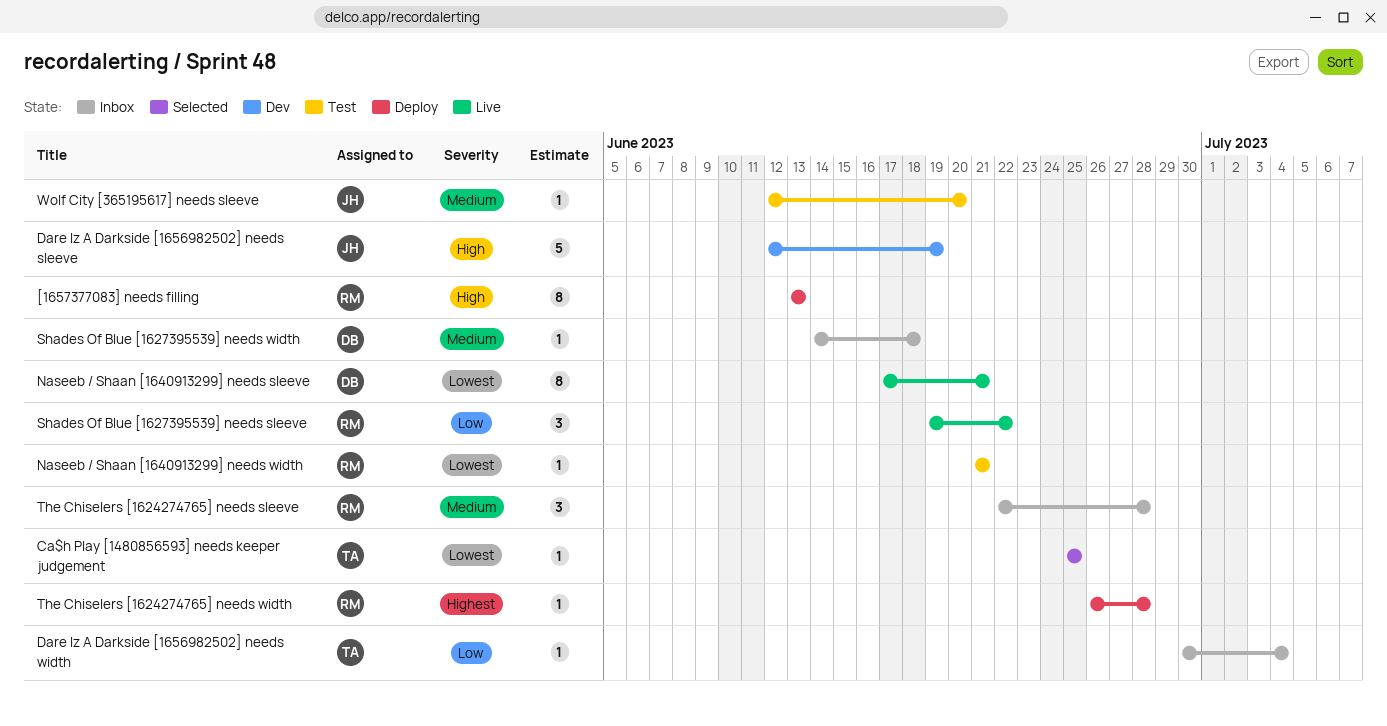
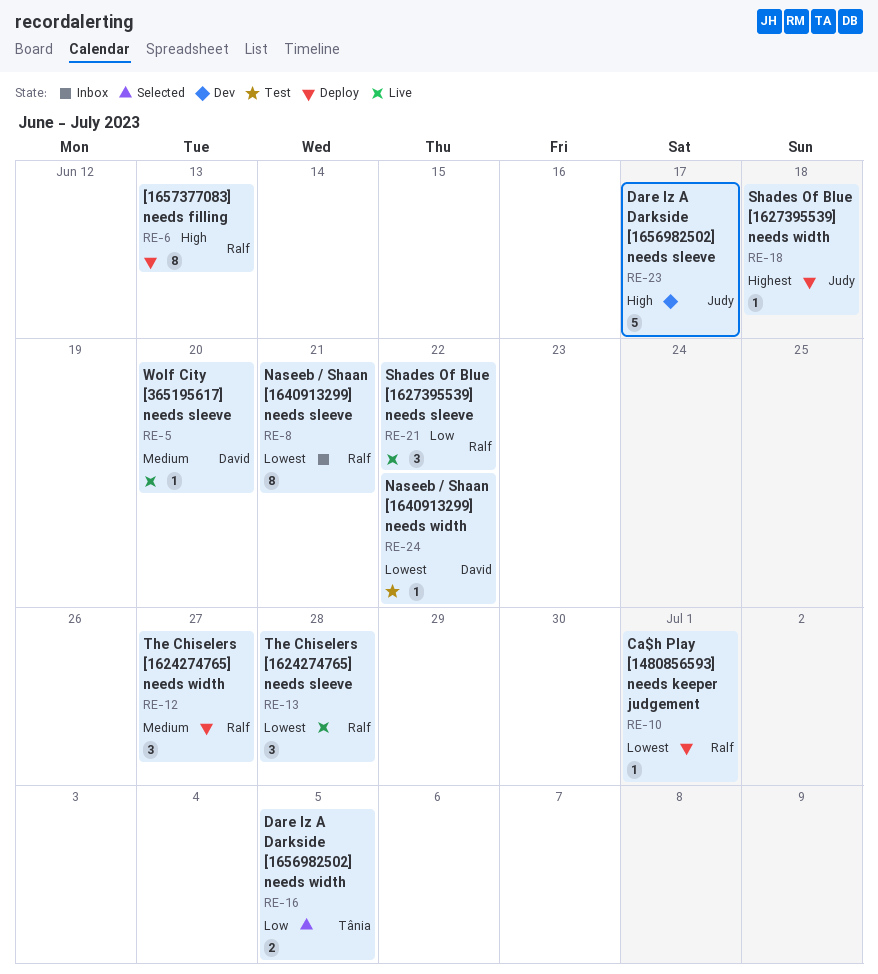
Ca$h Play [1480856593] needs keeper judgement, status: Selected -> Deploy
Ca$h Play [1480856593] needs keeper judgement, owner: Tânia -> Ralf
Ca$h Play [1480856593] needs keeper judgement, due: Jun 25 -> Jul 1
Dare Iz A Darkside [1656982502] needs sleeve, due: Jun 19 -> Jun 17
Dare Iz A Darkside [1656982502] needs width, status: Inbox -> Selected
Dare Iz A Darkside [1656982502] needs width, estimate: 1 -> 2
Dare Iz A Darkside [1656982502] needs width, due: Jul 4 -> Jul 5
Naseeb / Shaan [1640913299] needs sleeve, status: Live -> Inbox
Naseeb / Shaan [1640913299] needs sleeve, owner: David -> Ralf
Naseeb / Shaan [1640913299] needs width, owner: Ralf -> David
Naseeb / Shaan [1640913299] needs width, due: Jun 21 -> Jun 22
Shades Of Blue [1627395539] needs width, status: Inbox -> Deploy
Shades Of Blue [1627395539] needs width, owner: David -> Judy
Shades Of Blue [1627395539] needs width, priority: Medium -> Highest
The Chiselers [1624274765] needs sleeve, status: Inbox -> Live
The Chiselers [1624274765] needs sleeve, priority: Medium -> Lowest
The Chiselers [1624274765] needs width, priority: Highest -> Medium
The Chiselers [1624274765] needs width, estimate: 1 -> 3
The Chiselers [1624274765] needs width, due: Jun 28 -> Jun 27
Wolf City [365195617] needs sleeve, status: Test -> Live
Wolf City [365195617] needs sleeve, owner: Judy -> David

